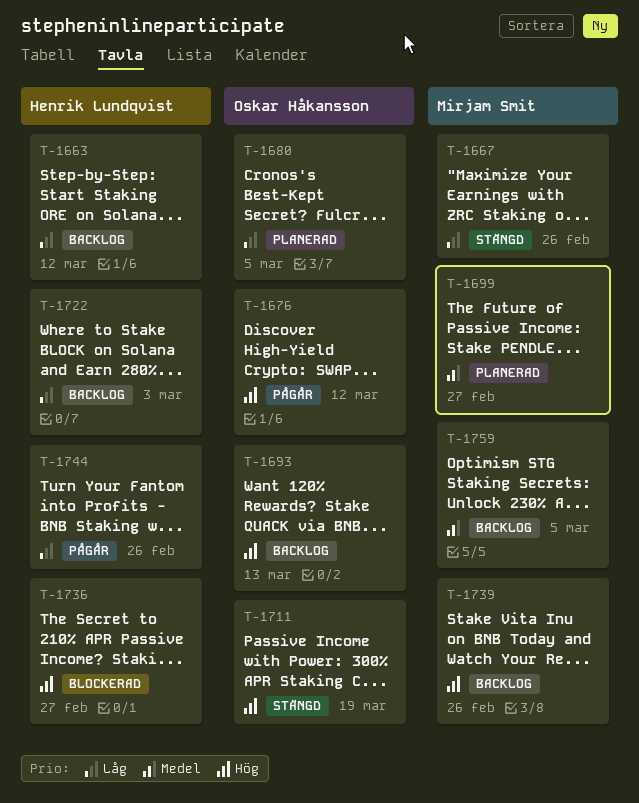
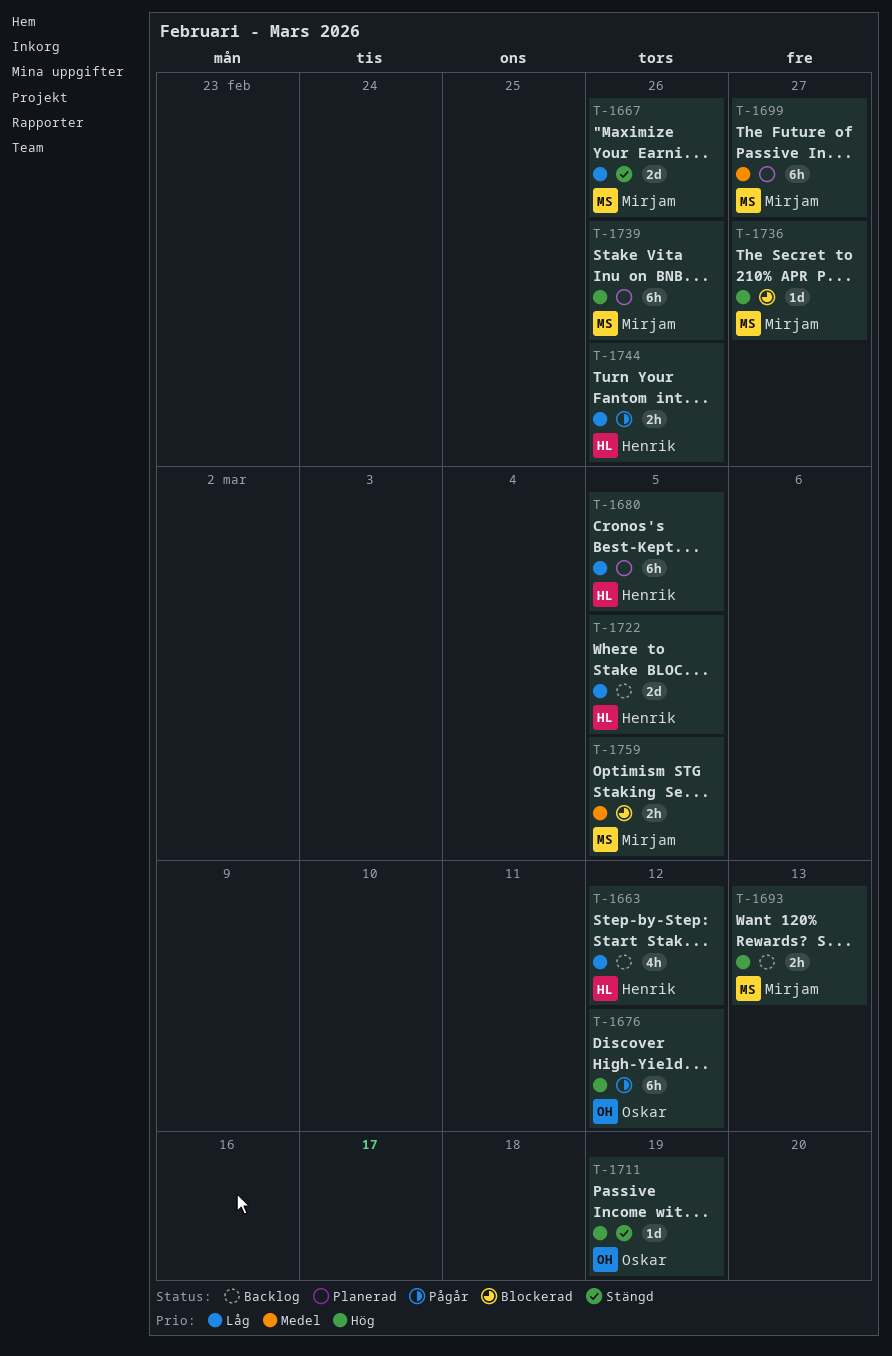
T-1680, owner: Oskar Håkansson -> Henrik Lundqvist
T-1693, owner: Oskar Håkansson -> Mirjam Smit
T-1722, due: Mar 3 -> Mar 5
T-1736, owner: Henrik Lundqvist -> Mirjam Smit
T-1739, status: Backlog -> Planerad
T-1759, status: Backlog -> Blockerad

